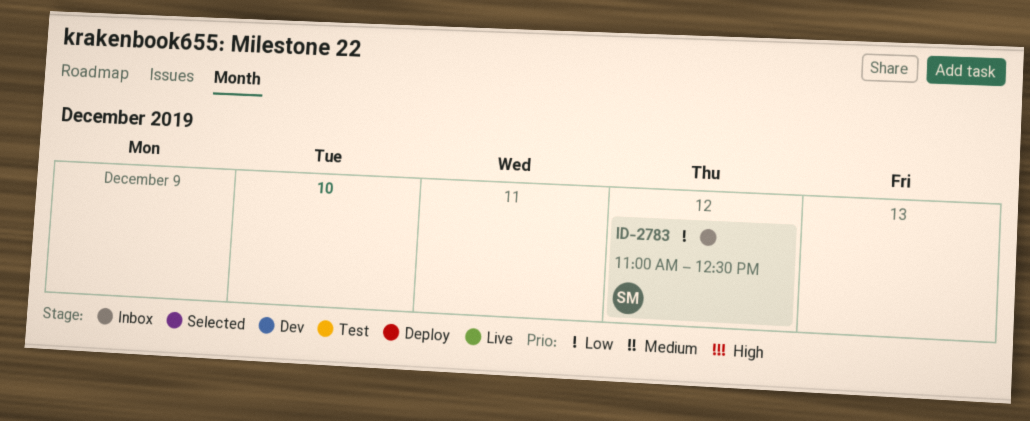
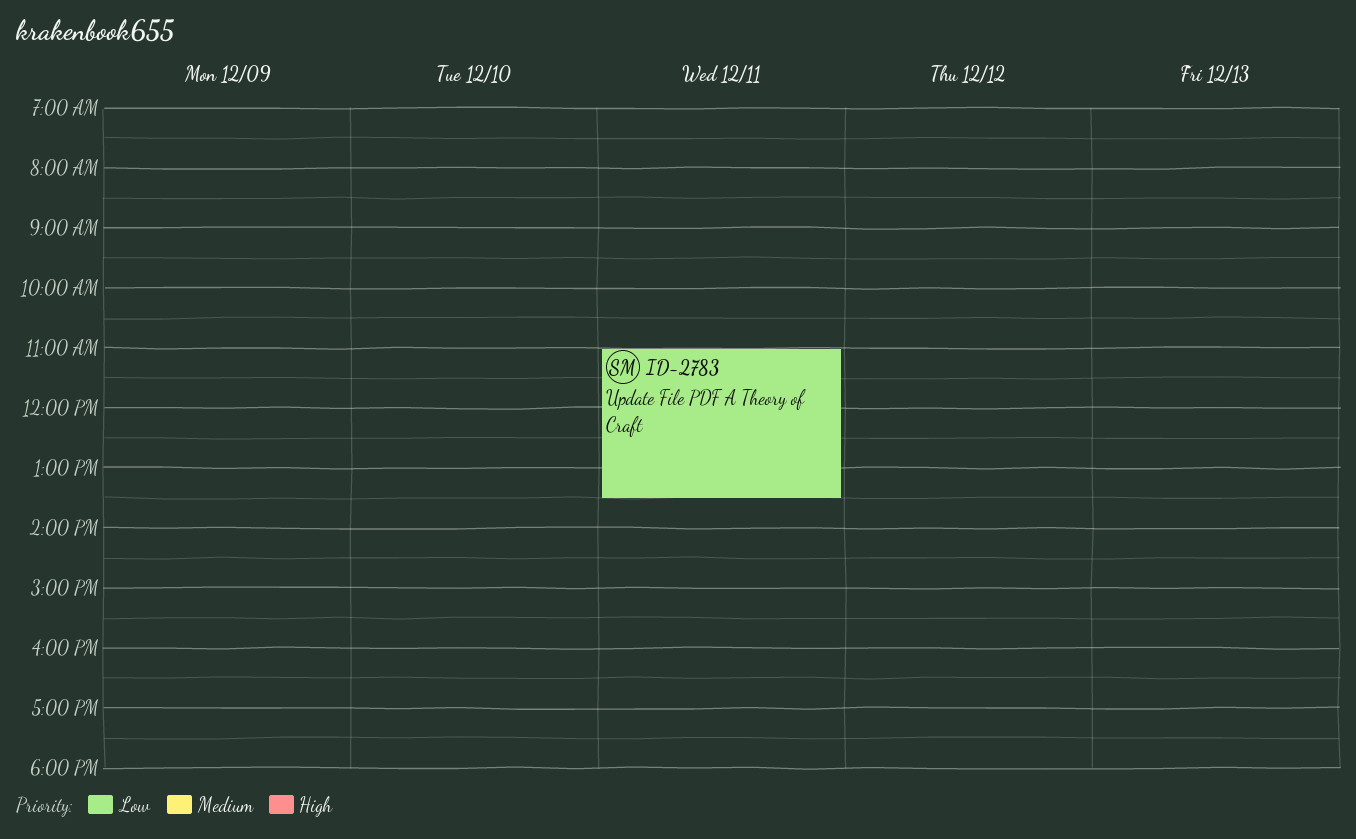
ID-2783, day: Dec 12 -> Dec 11
ID-2783, ends: 12:30 -> 13:30

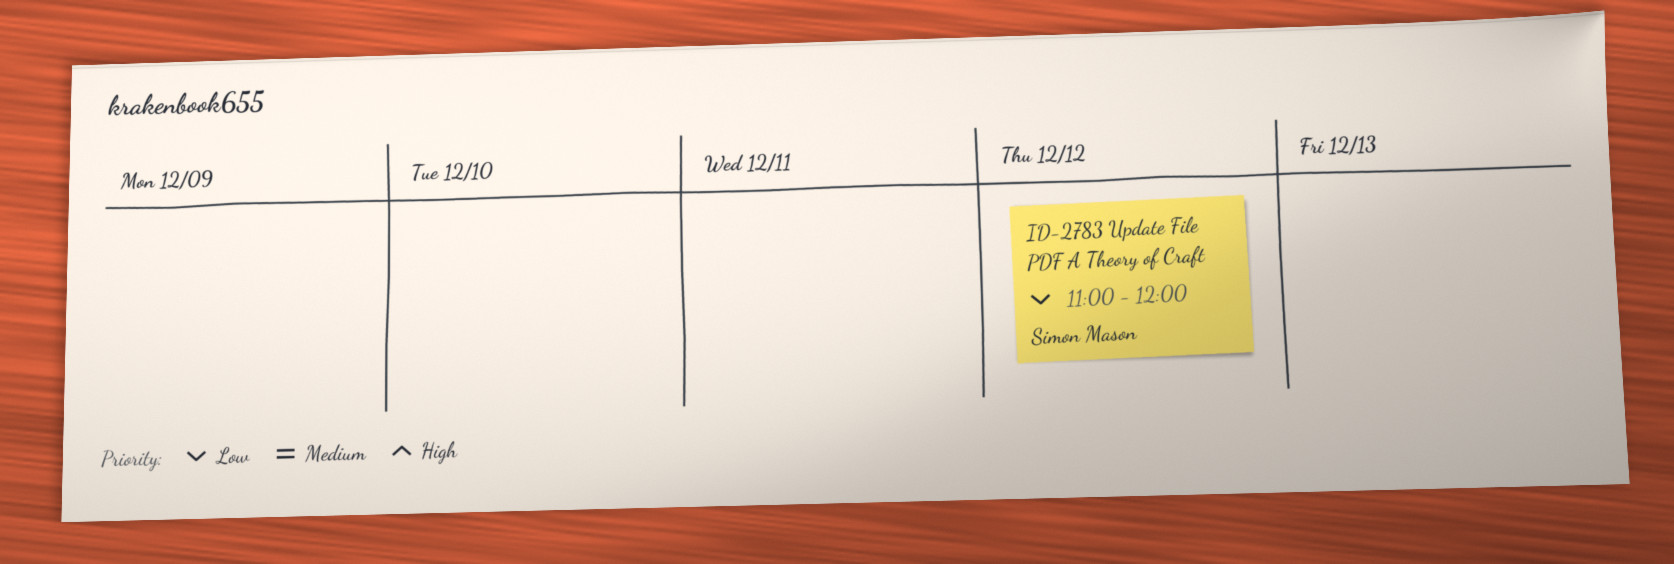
ID-2783, day: Dec 11 -> Dec 12
ID-2783, ends: 13:30 -> 12:00

